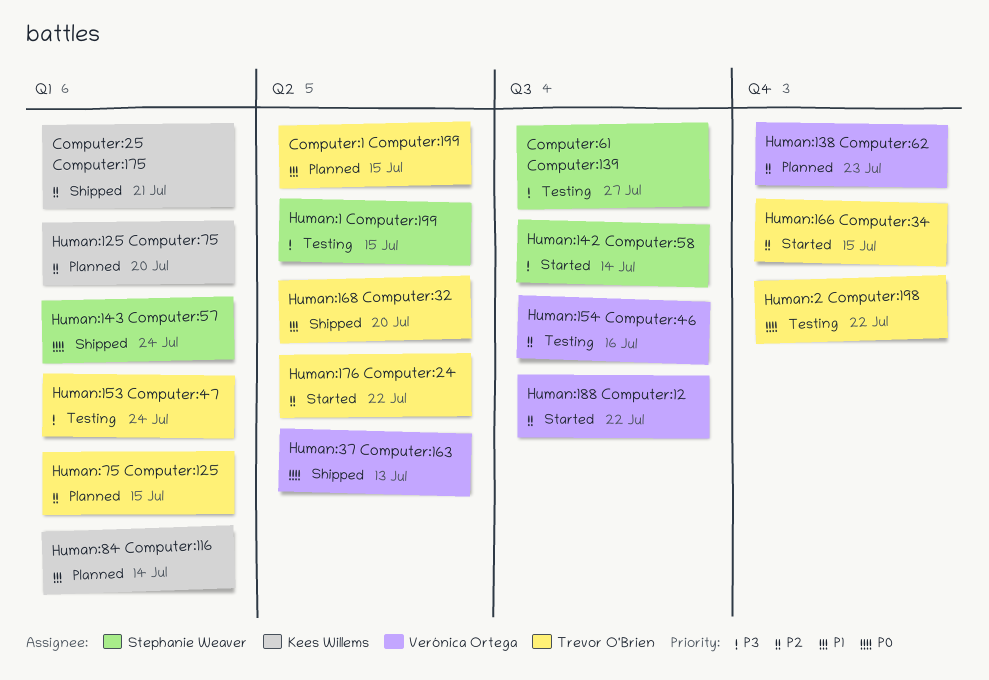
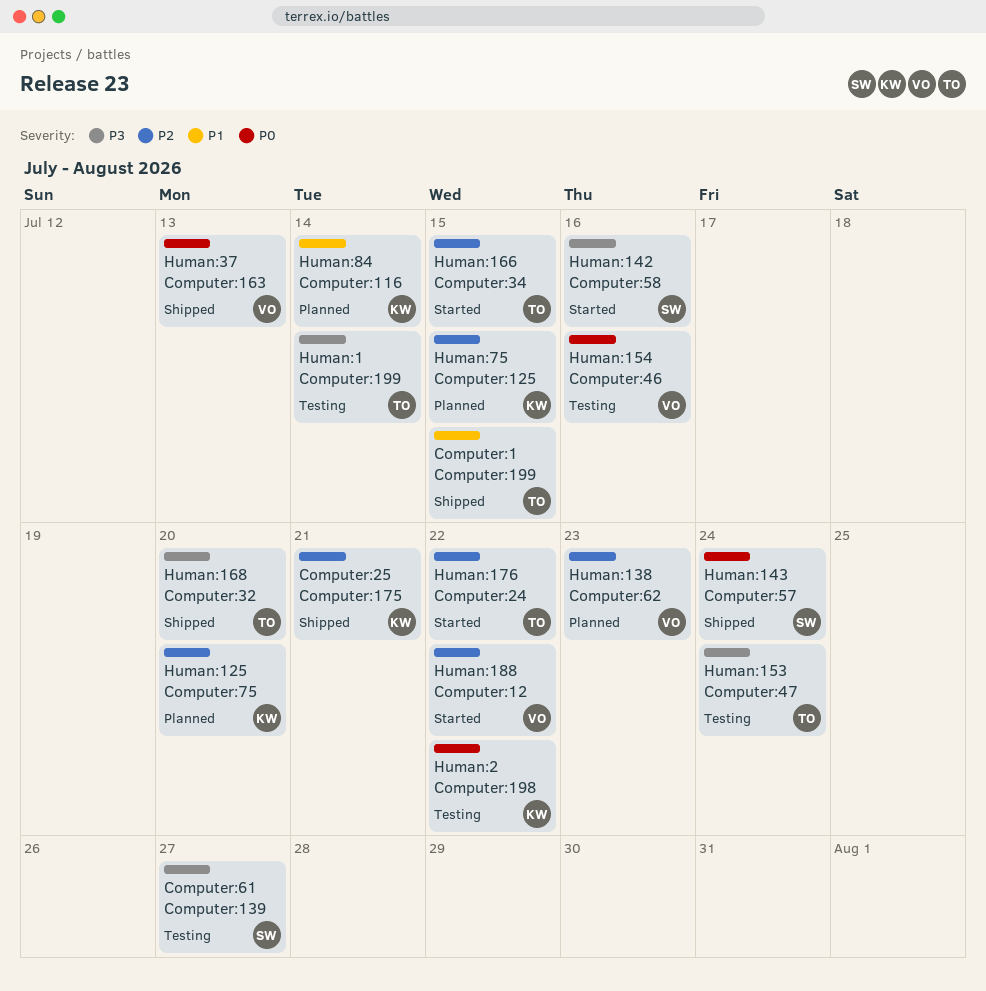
Computer:1 Computer:199, status: Planned -> Shipped
Human:1 Computer:199, owner: Stephanie Weaver -> Trevor O'Brien
Human:1 Computer:199, due: Jul 15 -> Jul 14
Human:142 Computer:58, due: Jul 14 -> Jul 16
Human:154 Computer:46, priority: P2 -> P0
Human:168 Computer:32, priority: P1 -> P3
Human:2 Computer:198, owner: Trevor O'Brien -> Kees Willems
Human:75 Computer:125, owner: Trevor O'Brien -> Kees Willems

